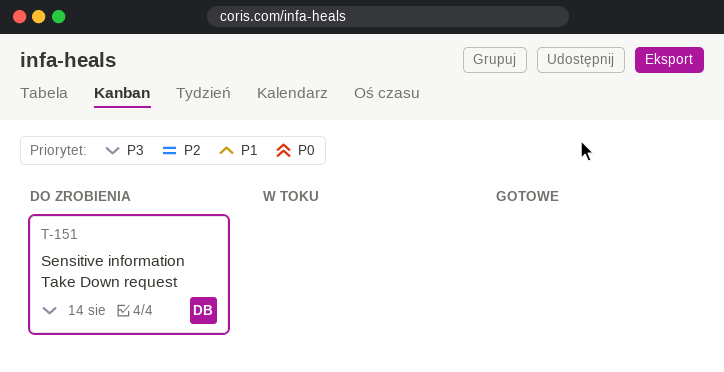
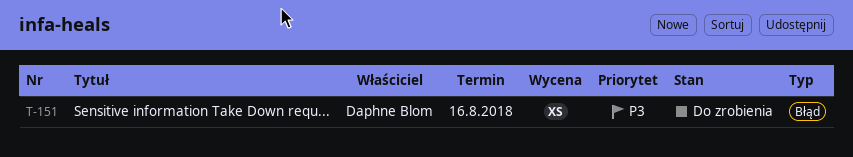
T-151, due: Aug 14 -> Aug 16

